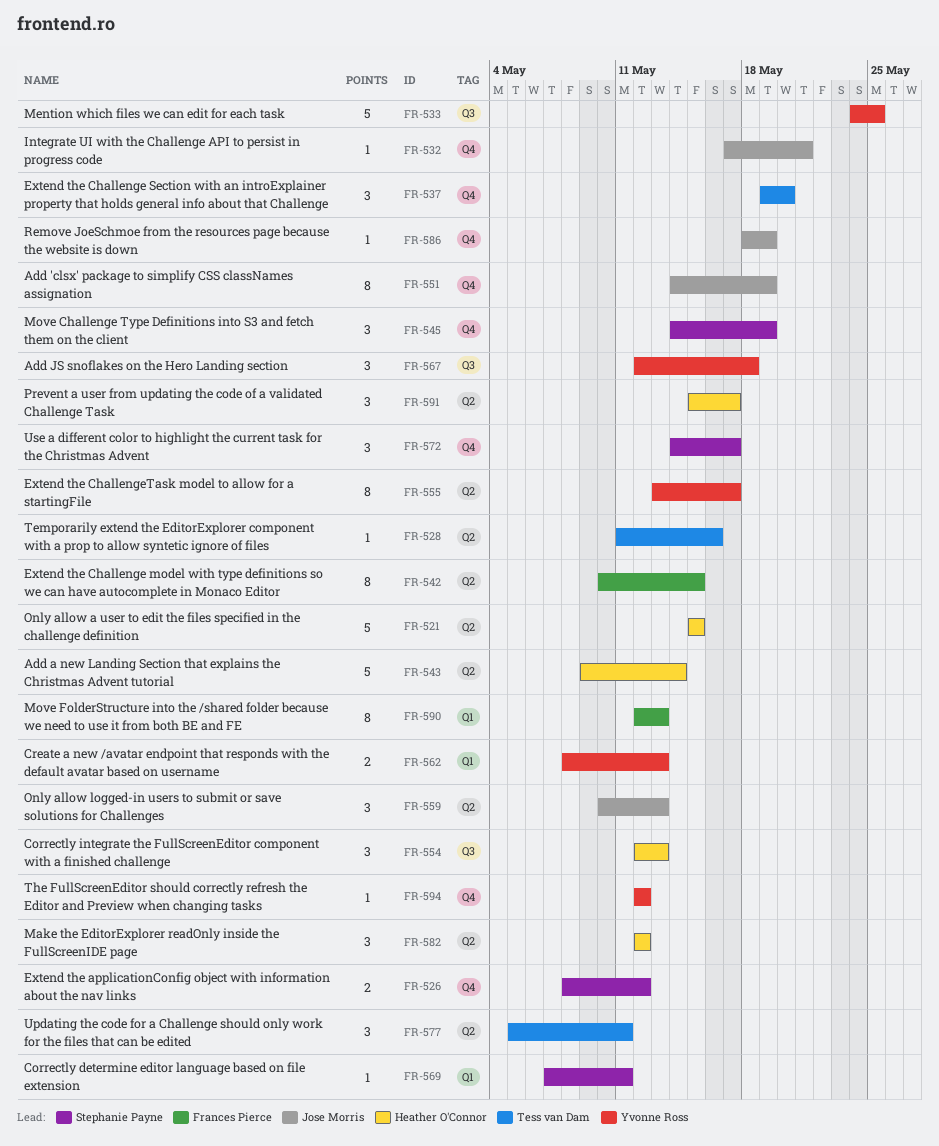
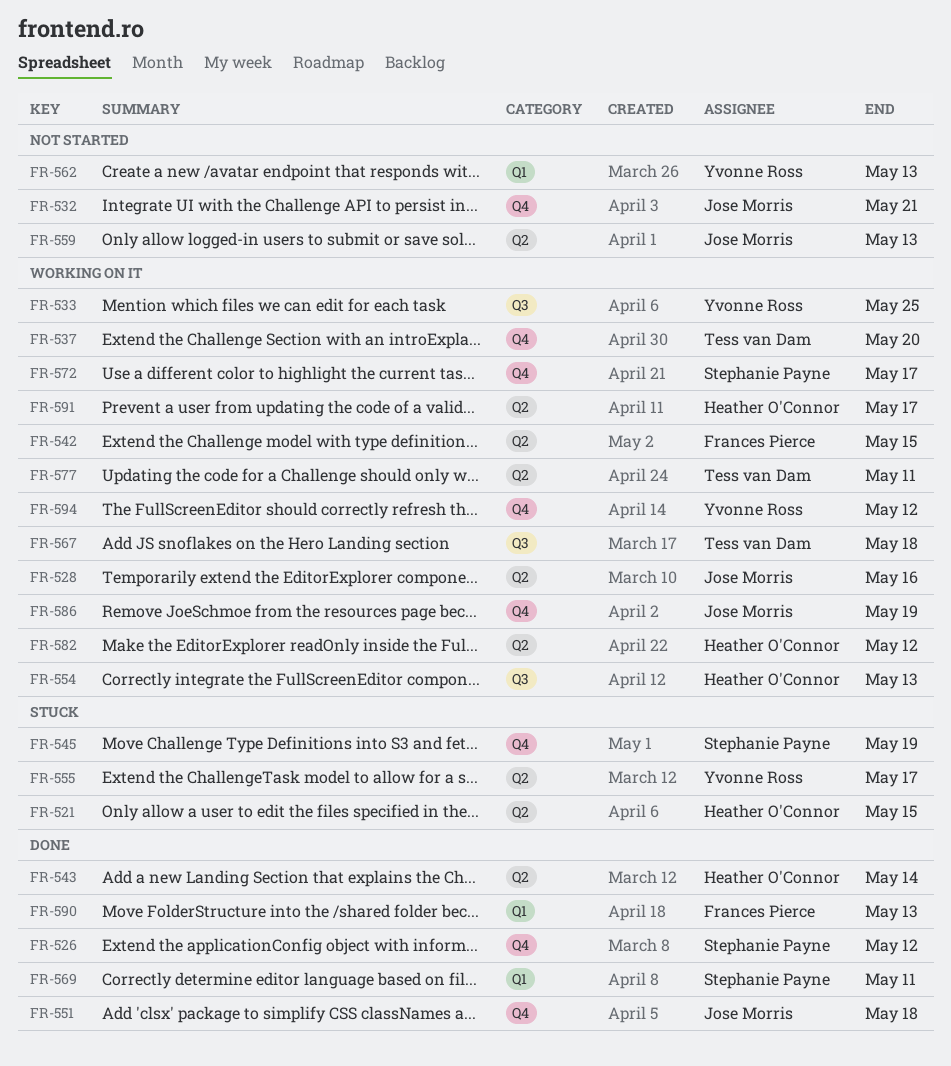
FR-528, owner: Tess van Dam -> Jose Morris
FR-551, due: May 19 -> May 18
FR-567, owner: Yvonne Ross -> Tess van Dam

